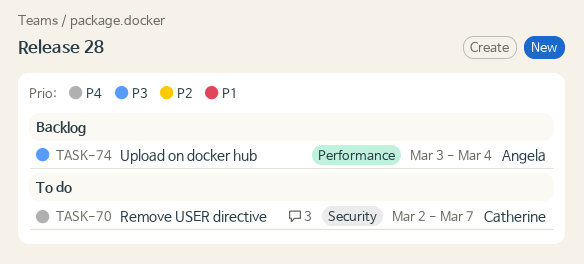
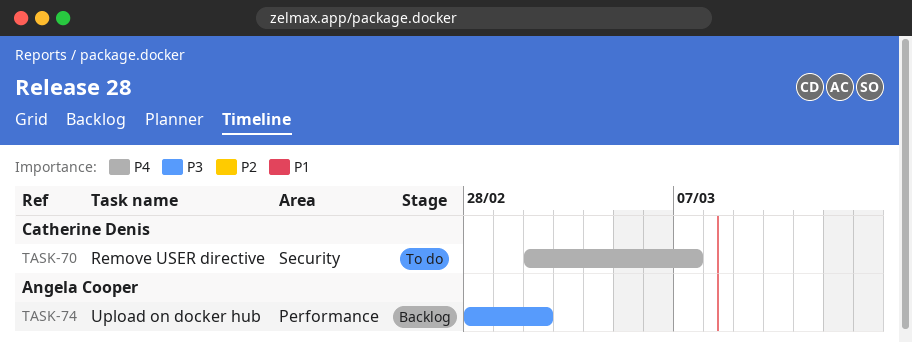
TASK-74, start: Mar 3 -> Feb 28
TASK-74, due: Mar 4 -> Mar 2

